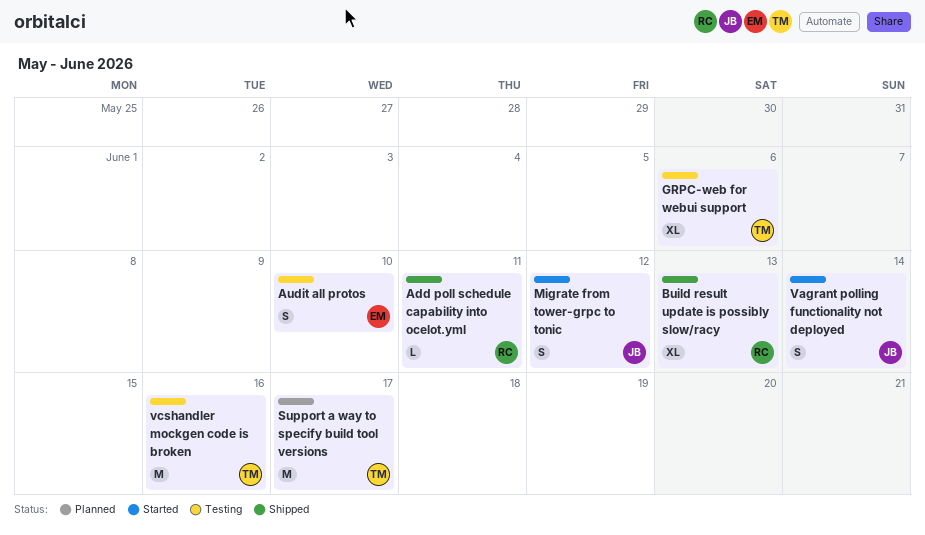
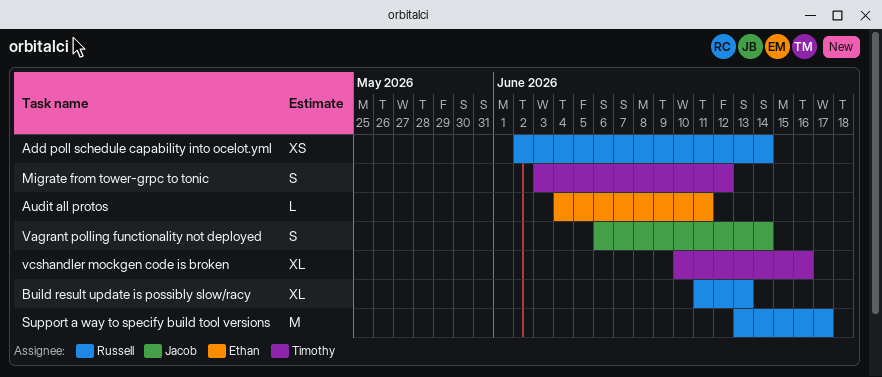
Add poll schedule capability into ocelot.yml, estimate: L -> XS
Add poll schedule capability into ocelot.yml, due: Jun 11 -> Jun 14
Audit all protos, estimate: S -> L
Audit all protos, due: Jun 10 -> Jun 11
GRPC-web for webui support: present -> none
Migrate from tower-grpc to tonic, owner: Jacob -> Timothy
Support a way to specify build tool versions, owner: Timothy -> Russell
vcshandler mockgen code is broken, estimate: M -> XL

